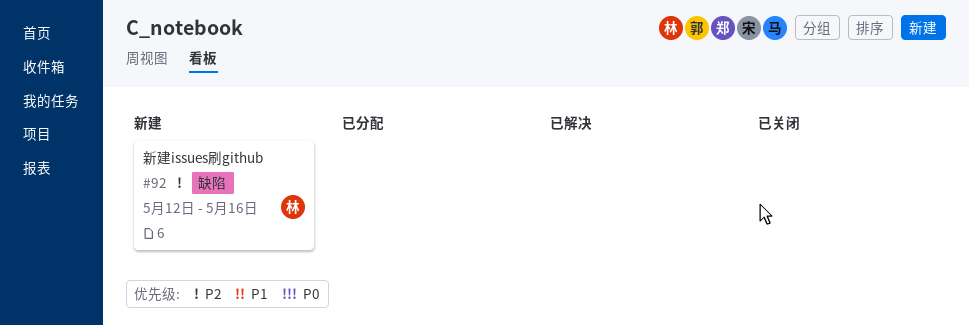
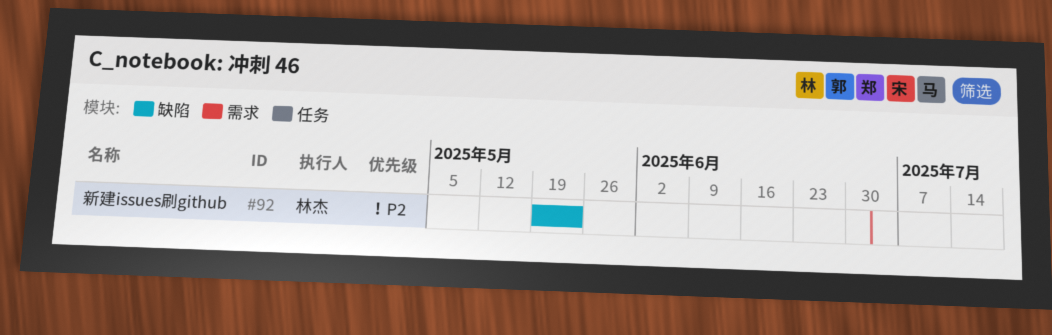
#92, start: May 12 -> May 19
#92, due: May 16 -> May 23

